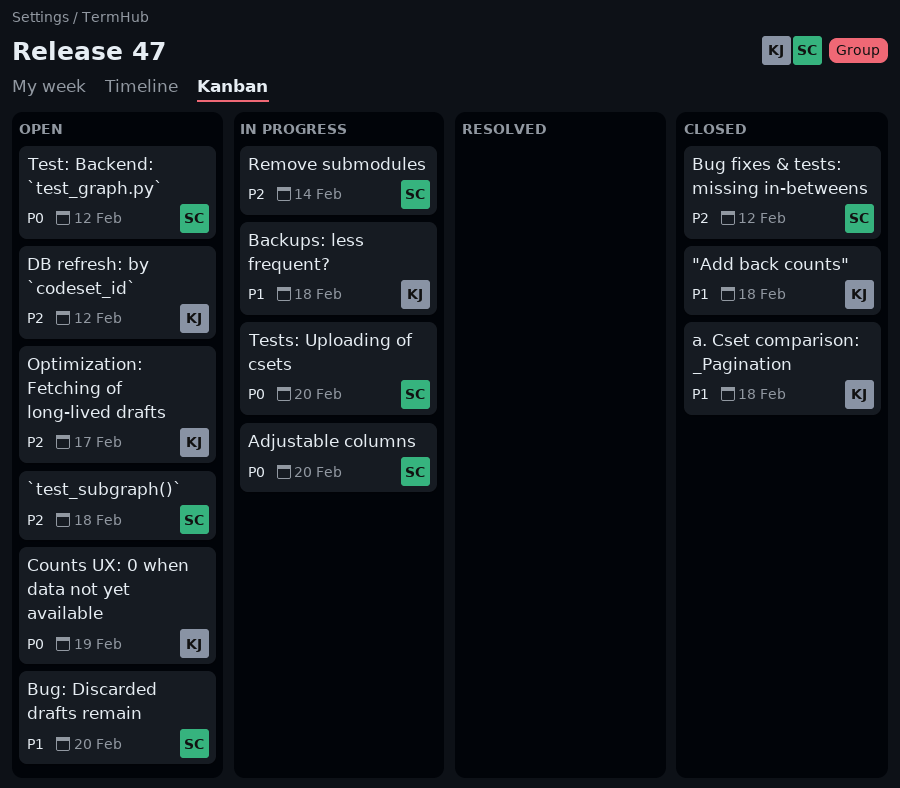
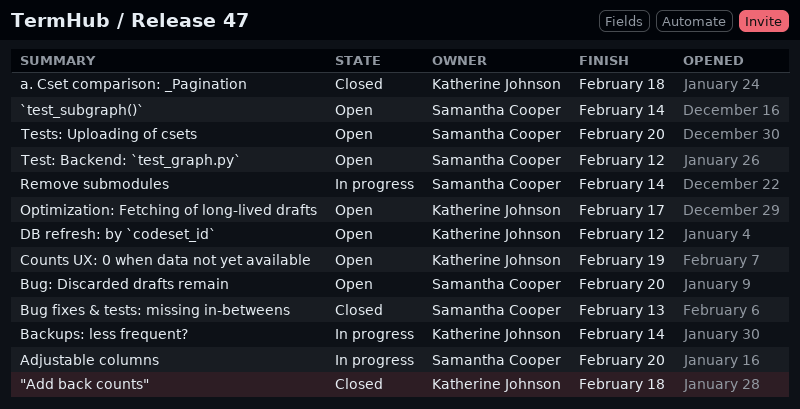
`test_subgraph()`, due: Feb 18 -> Feb 14
Backups: less frequent?, due: Feb 18 -> Feb 14
Bug fixes & tests: missing in-betweens, due: Feb 12 -> Feb 13
Tests: Uploading of csets, status: In progress -> Open

